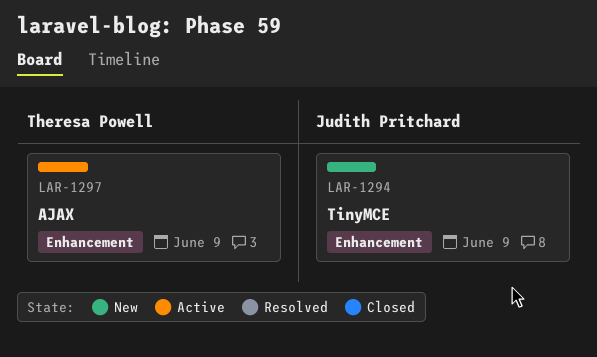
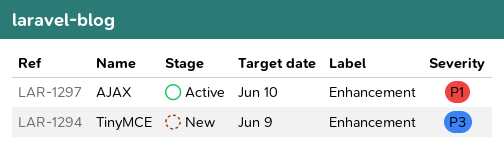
LAR-1297, due: Jun 9 -> Jun 10

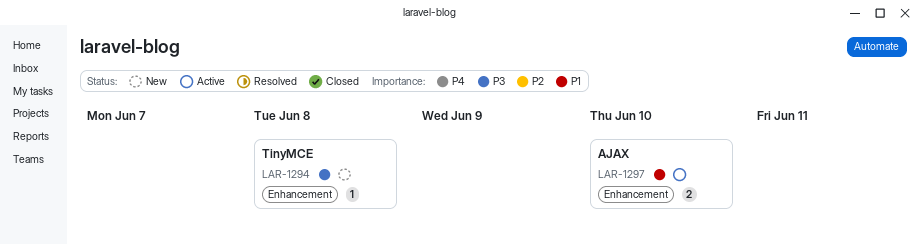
LAR-1294, due: Jun 9 -> Jun 8

